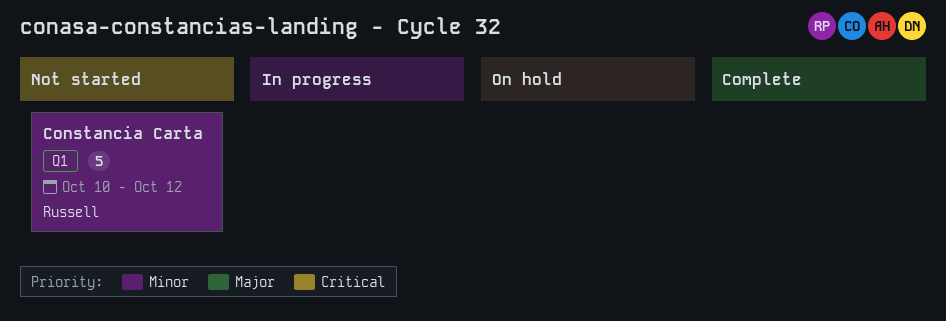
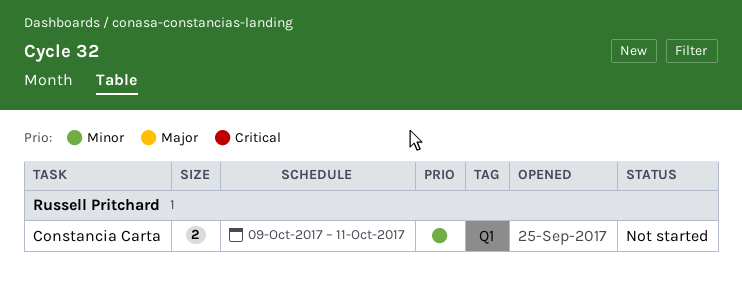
Constancia Carta, estimate: 5 -> 2
Constancia Carta, start: Oct 10 -> Oct 9
Constancia Carta, due: Oct 12 -> Oct 11

